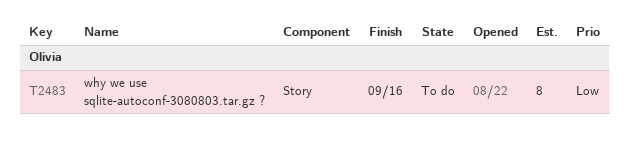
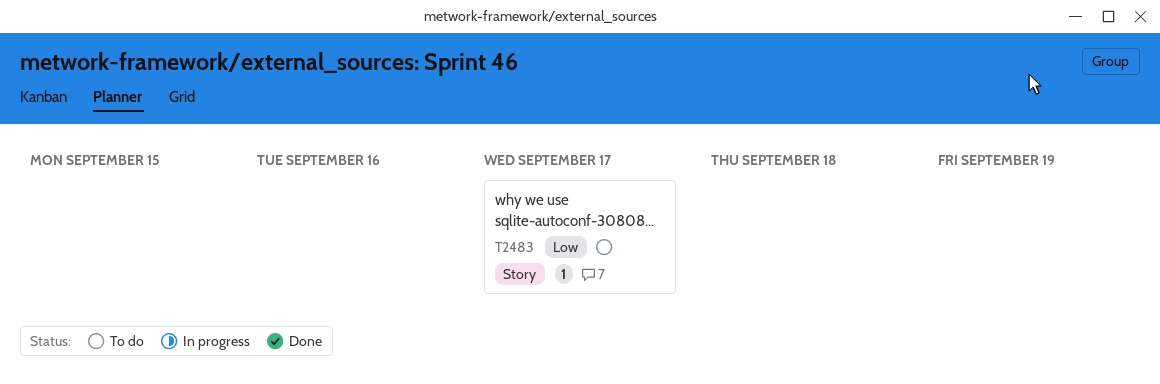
T2483, estimate: 8 -> 1
T2483, due: Sep 16 -> Sep 17

